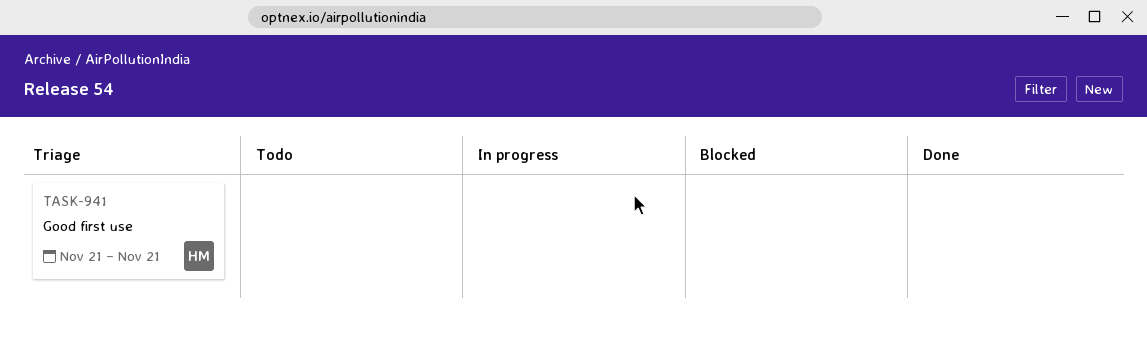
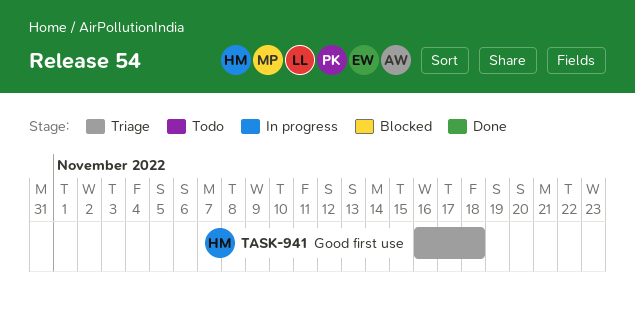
TASK-941, start: Nov 21 -> Nov 16
TASK-941, due: Nov 21 -> Nov 18

